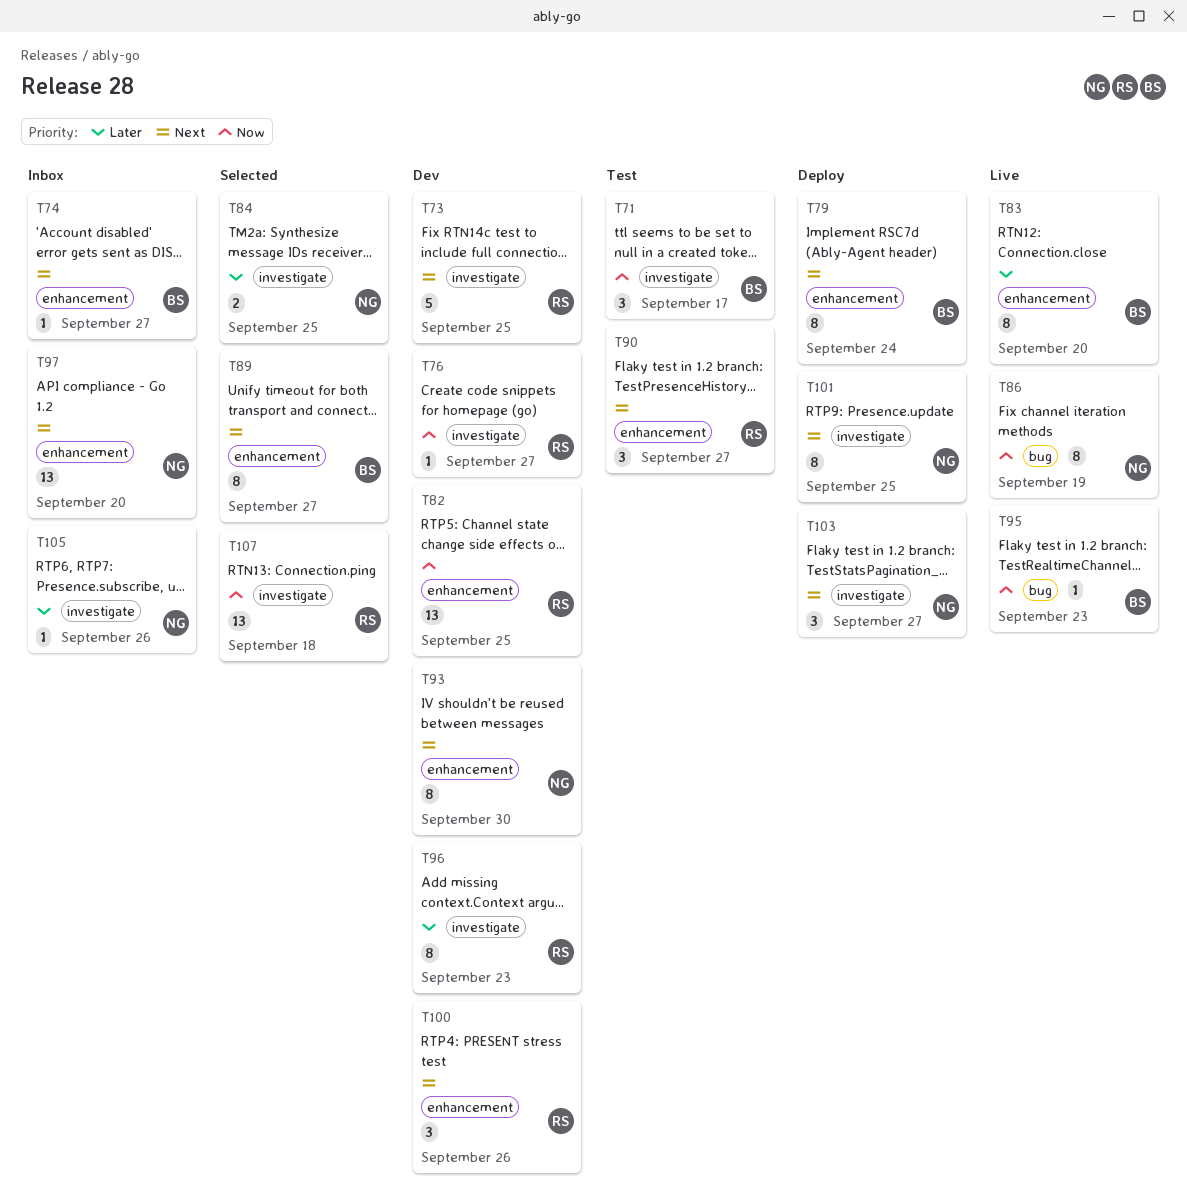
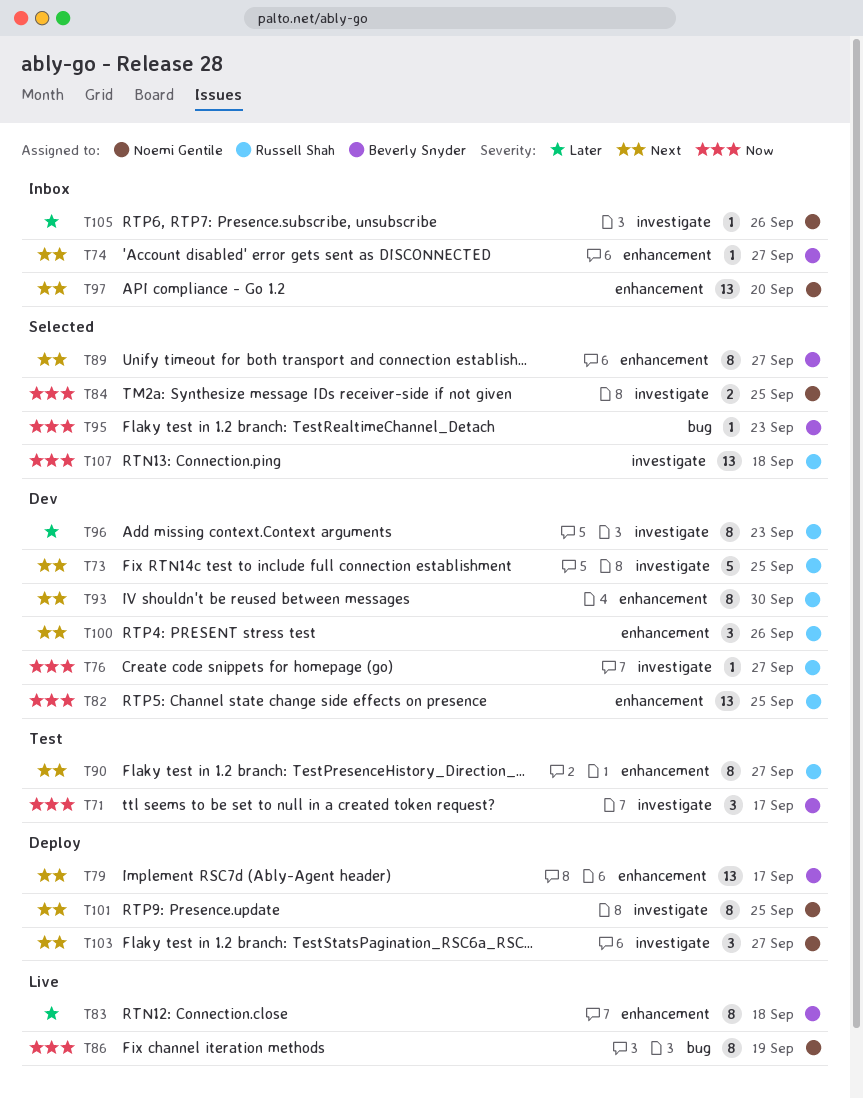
T79, estimate: 8 -> 13
T79, due: Sep 24 -> Sep 17
T83, due: Sep 20 -> Sep 18
T84, priority: Later -> Now
T90, estimate: 3 -> 8
T93, owner: Noemi Gentile -> Russell Shah
T95, status: Live -> Selected

